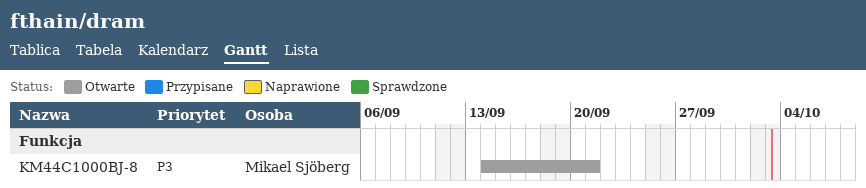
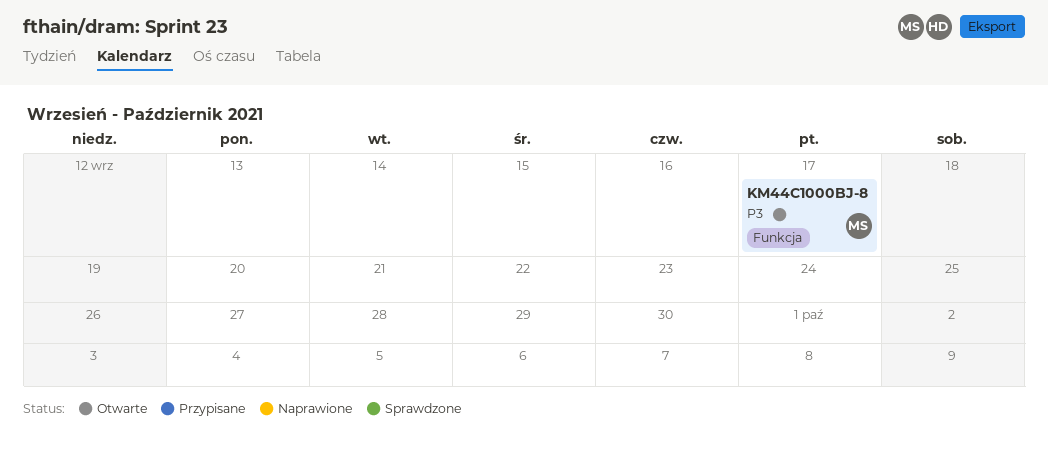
KM44C1000BJ-8, due: Sep 21 -> Sep 17

